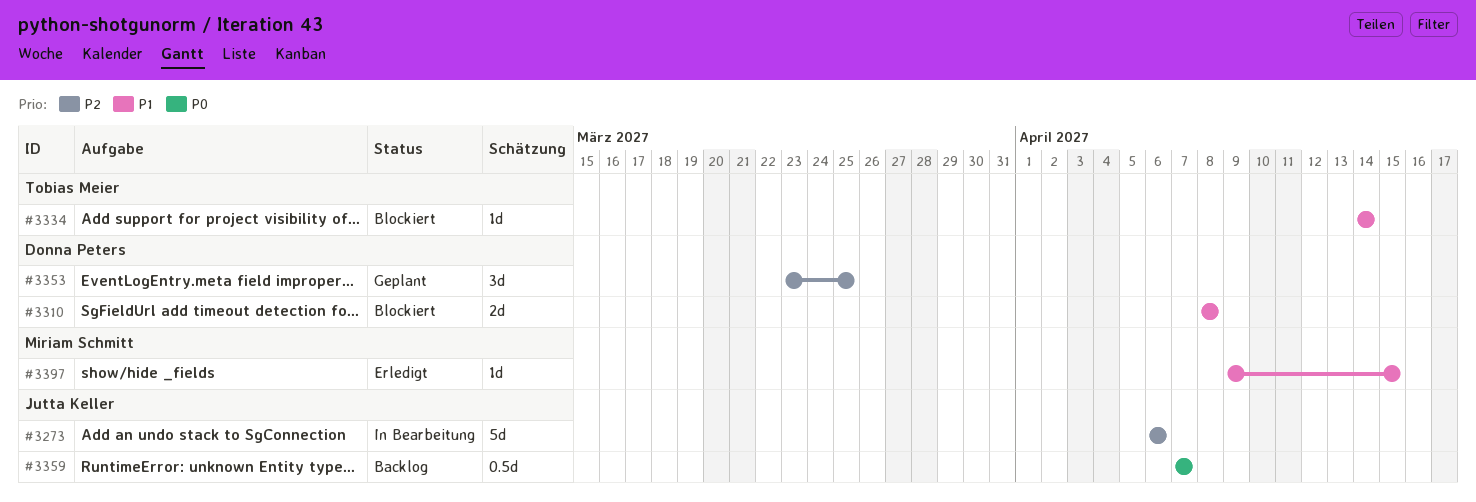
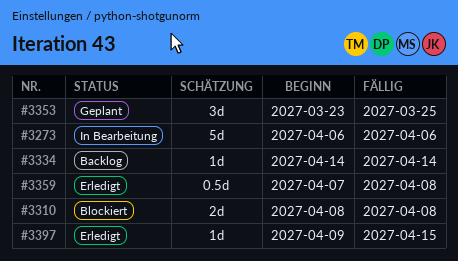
#3334, status: Blockiert -> Backlog
#3359, status: Backlog -> Erledigt
#3359, due: Apr 7 -> Apr 8

